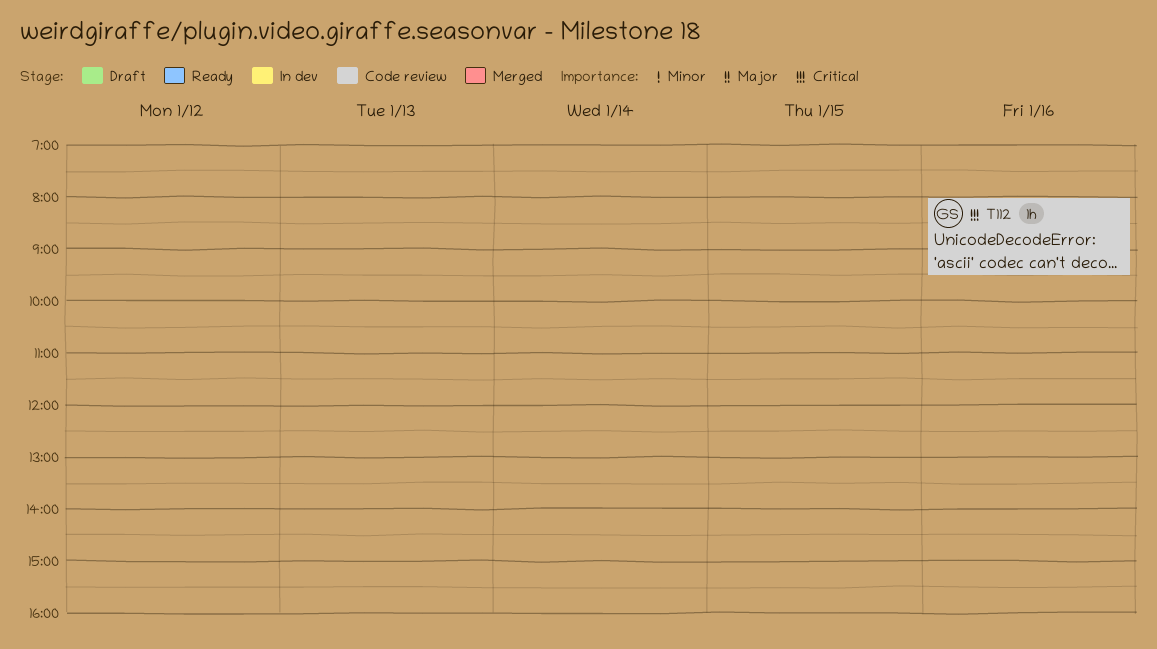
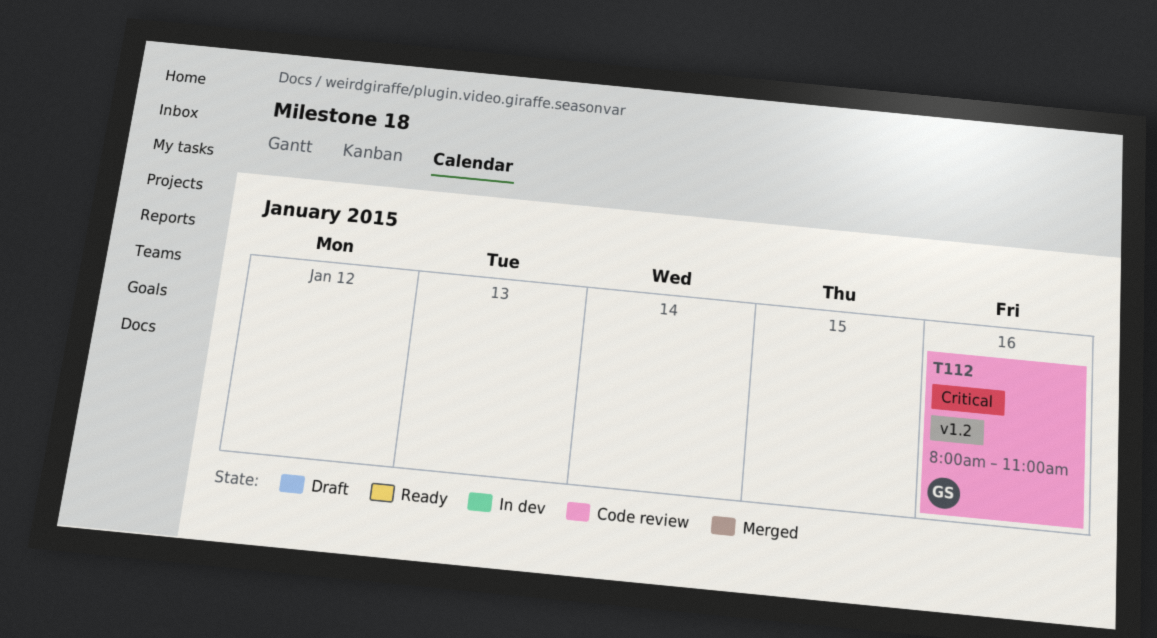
T112, ends: 09:30 -> 11:00

